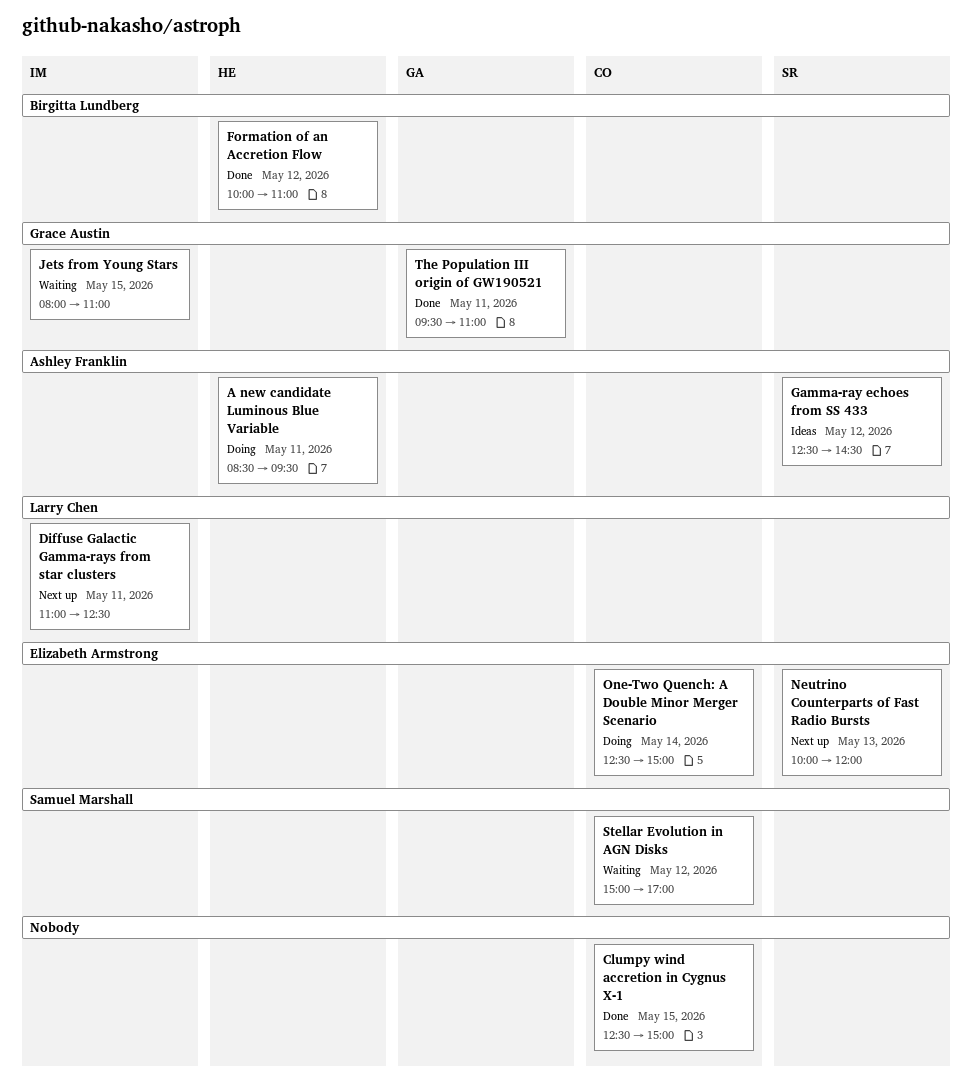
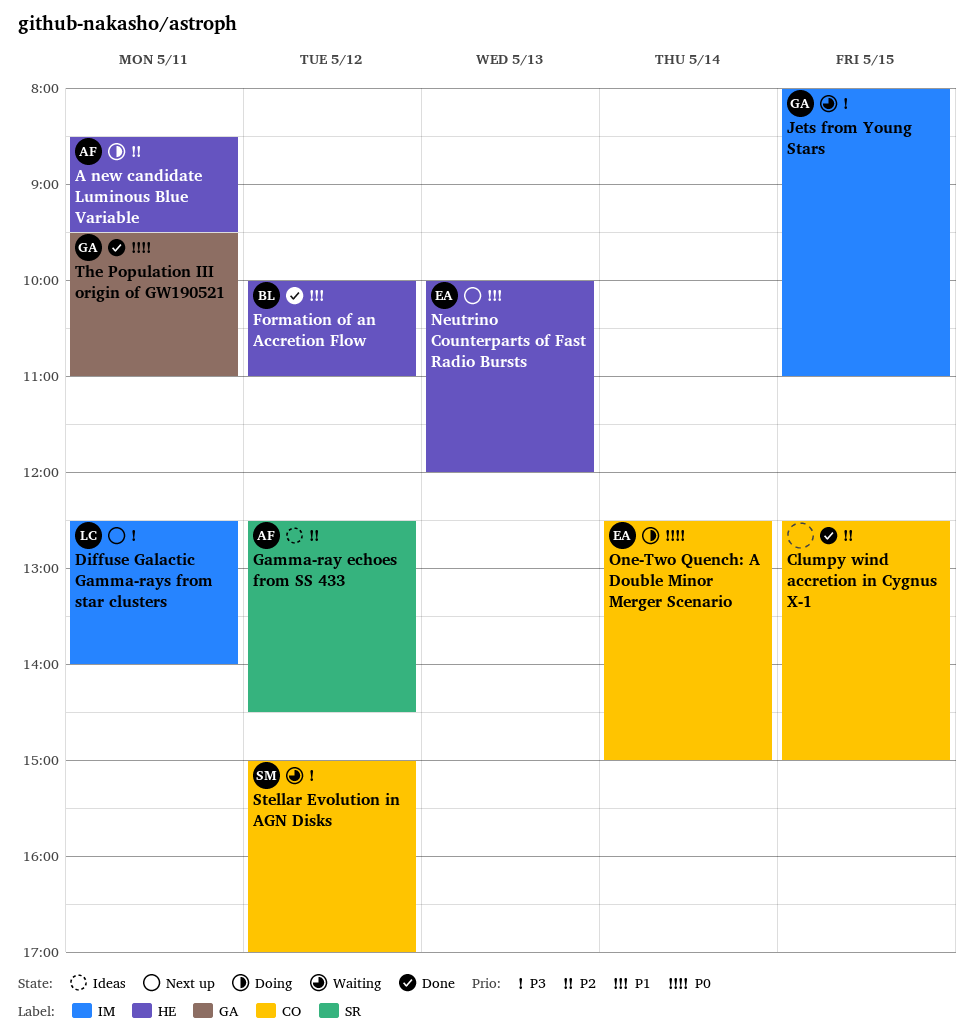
Diffuse Galactic Gamma-rays from star clusters, begins: 11:00 -> 12:30
Diffuse Galactic Gamma-rays from star clusters, ends: 12:30 -> 14:00
Neutrino Counterparts of Fast Radio Bursts, label: SR -> HE

